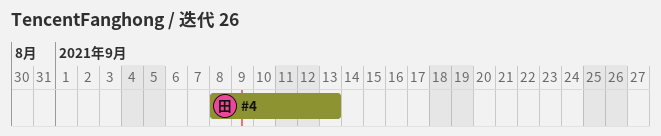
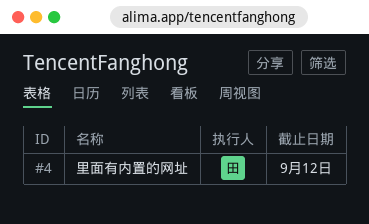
#4, due: Sep 13 -> Sep 12

